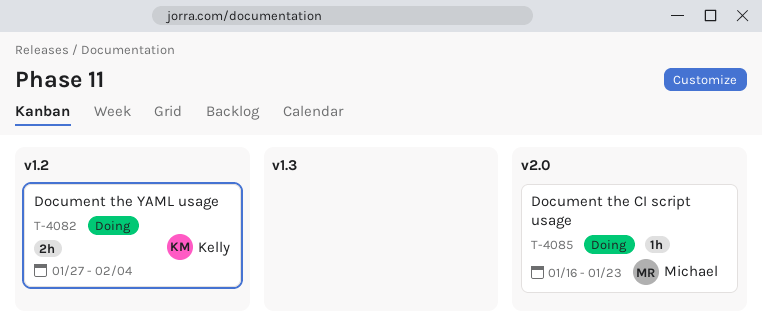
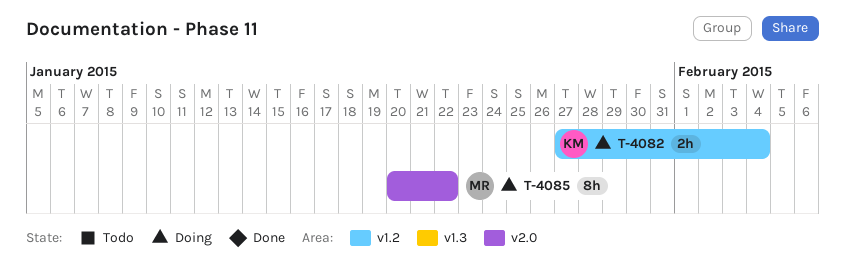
T-4085, estimate: 1h -> 8h
T-4085, start: Jan 16 -> Jan 20
T-4085, due: Jan 23 -> Jan 22

